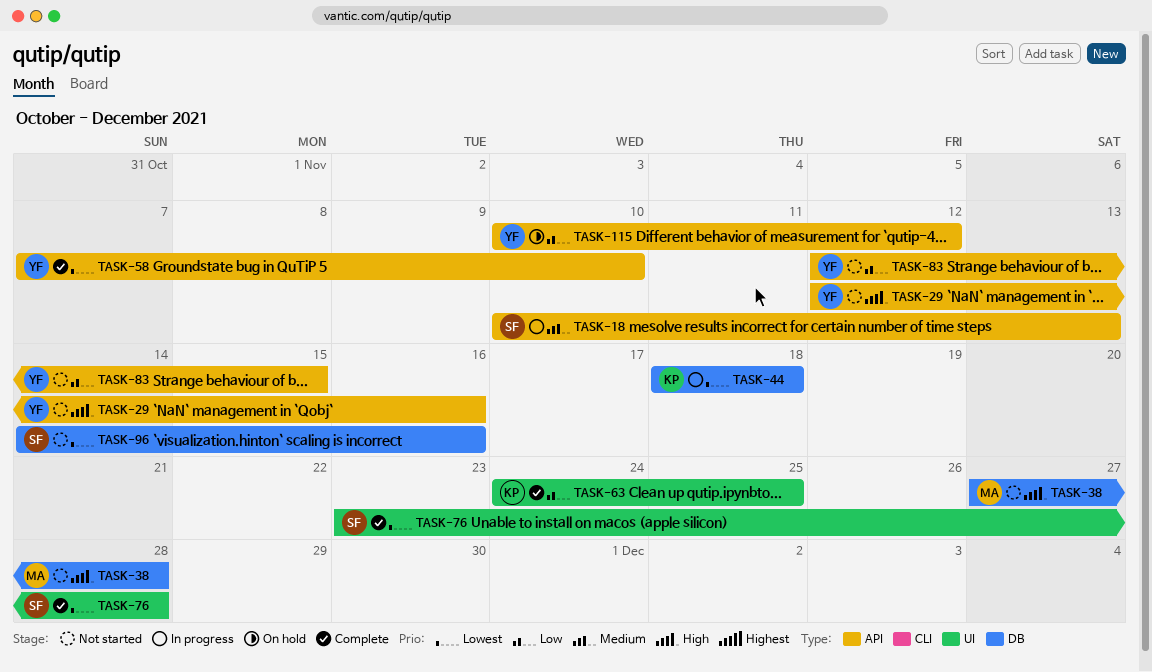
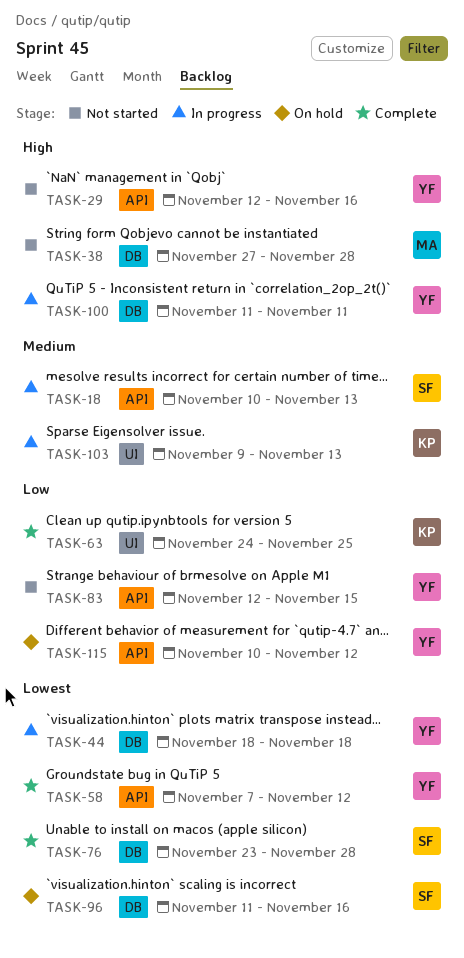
TASK-44, owner: KP -> YF
TASK-58, due: Nov 10 -> Nov 12
TASK-76, label: UI -> DB
TASK-96, status: Not started -> On hold
TASK-96, start: Nov 14 -> Nov 11
TASK-100: none -> present
TASK-103: none -> present

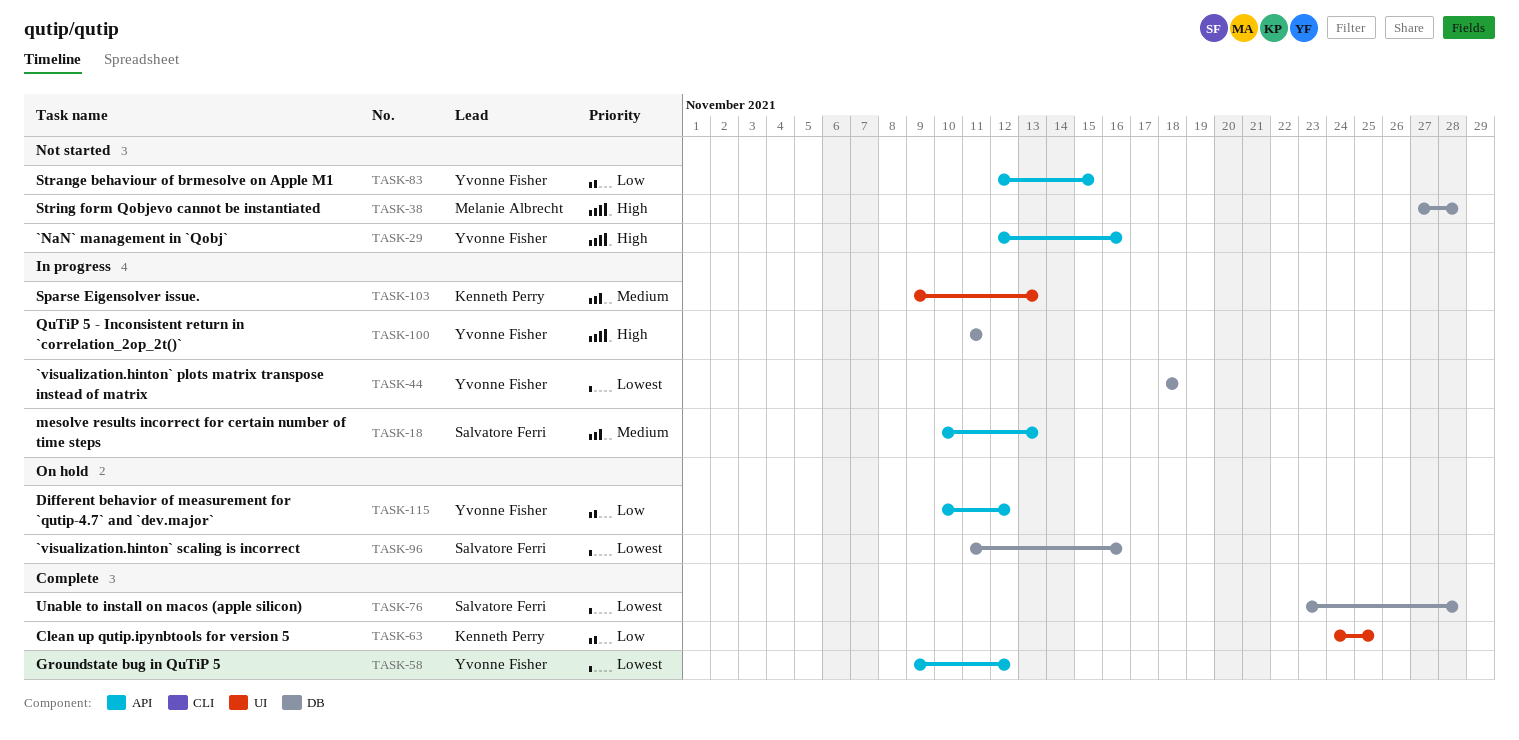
TASK-58, start: Nov 7 -> Nov 9

